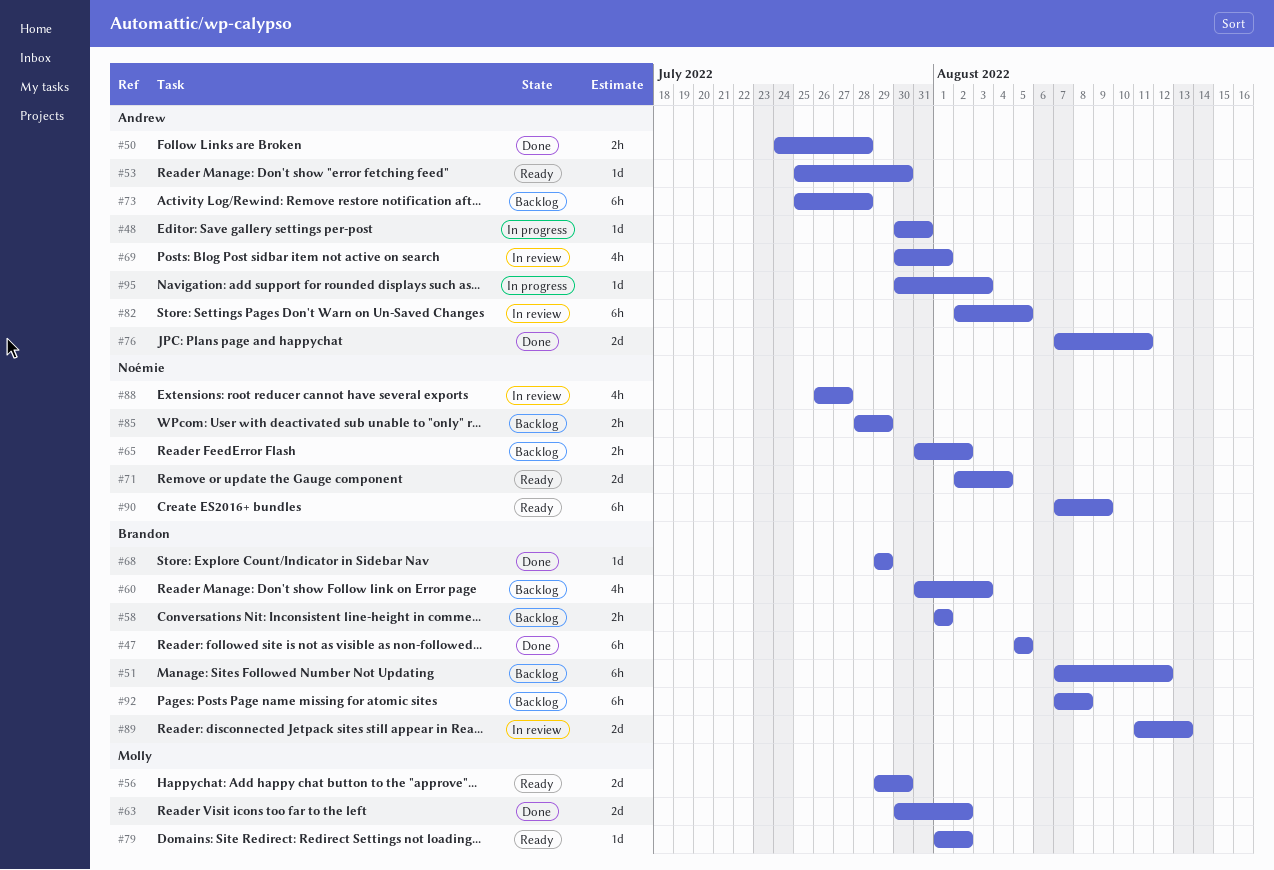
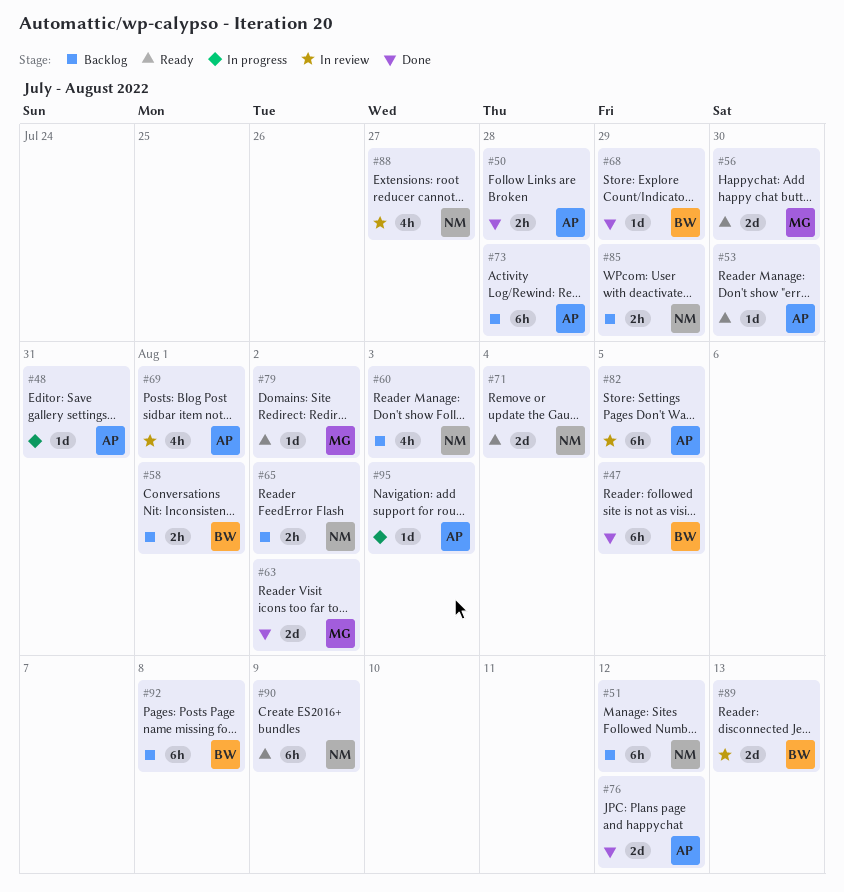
#51, owner: Brandon -> Noémie
#60, owner: Brandon -> Noémie
#76, due: Aug 11 -> Aug 12

